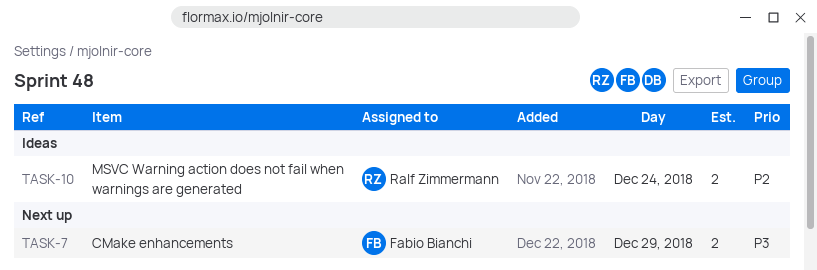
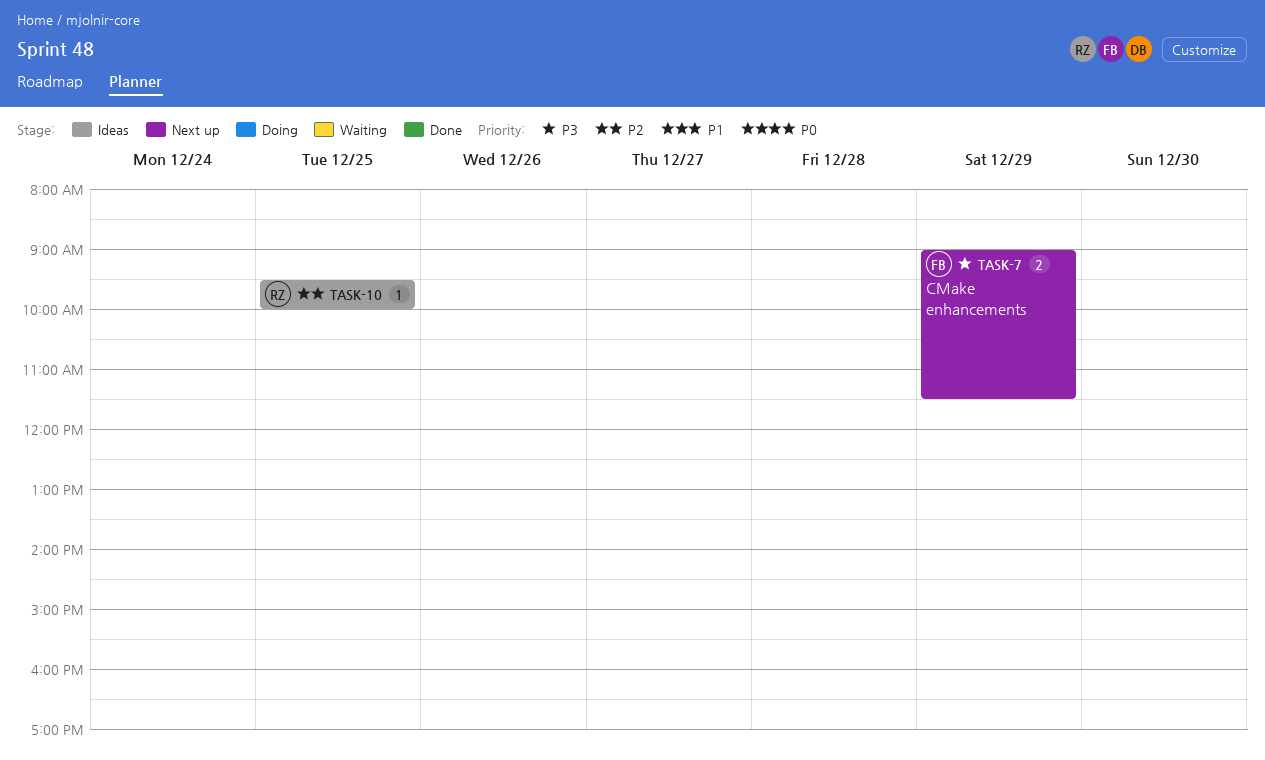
TASK-10, estimate: 2 -> 1
TASK-10, day: Dec 24 -> Dec 25

